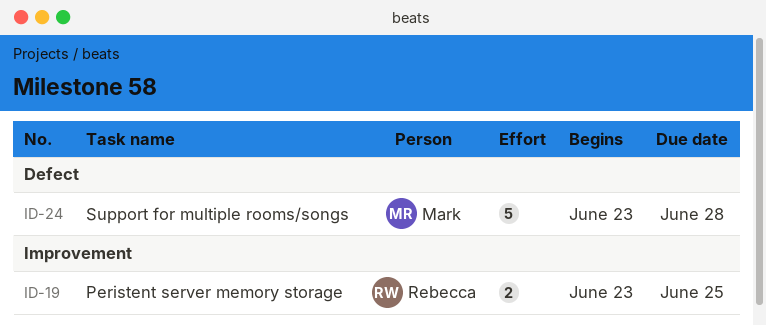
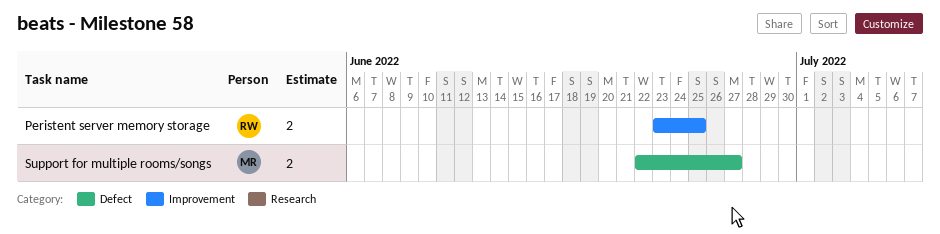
Support for multiple rooms/songs, estimate: 5 -> 2
Support for multiple rooms/songs, start: Jun 23 -> Jun 22
Support for multiple rooms/songs, due: Jun 28 -> Jun 27

